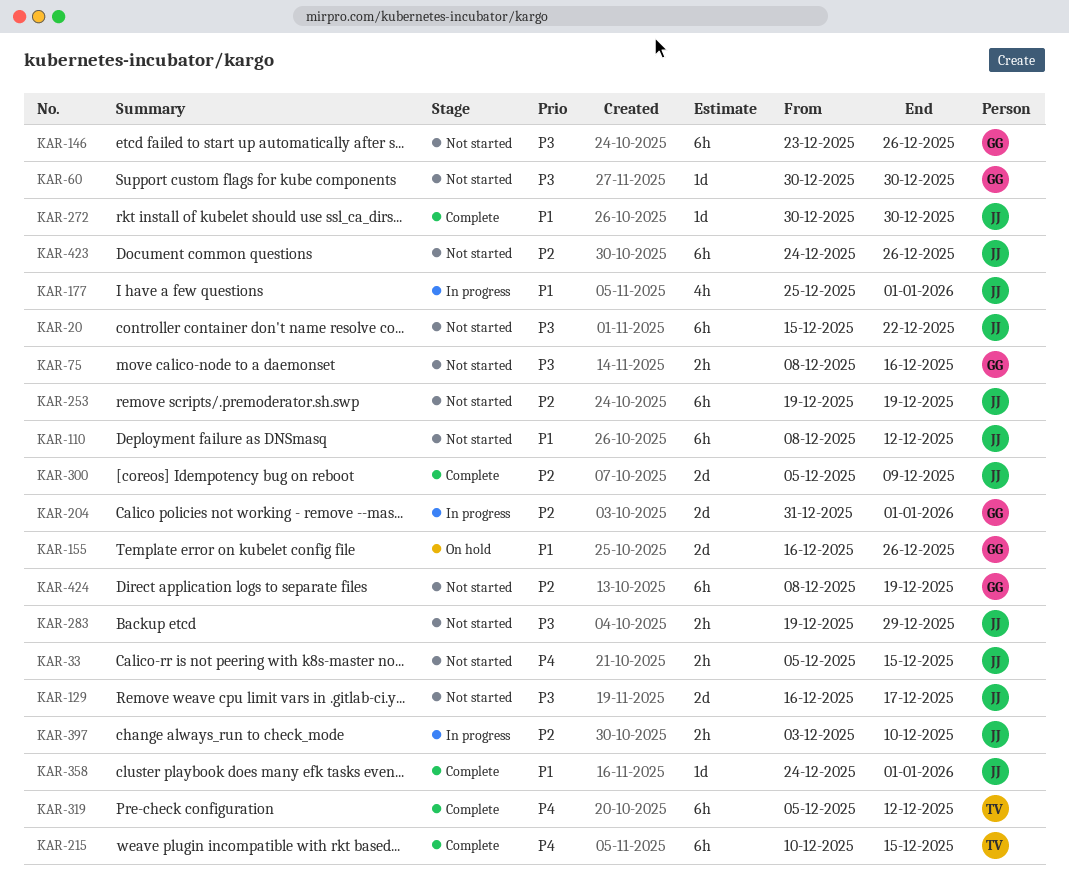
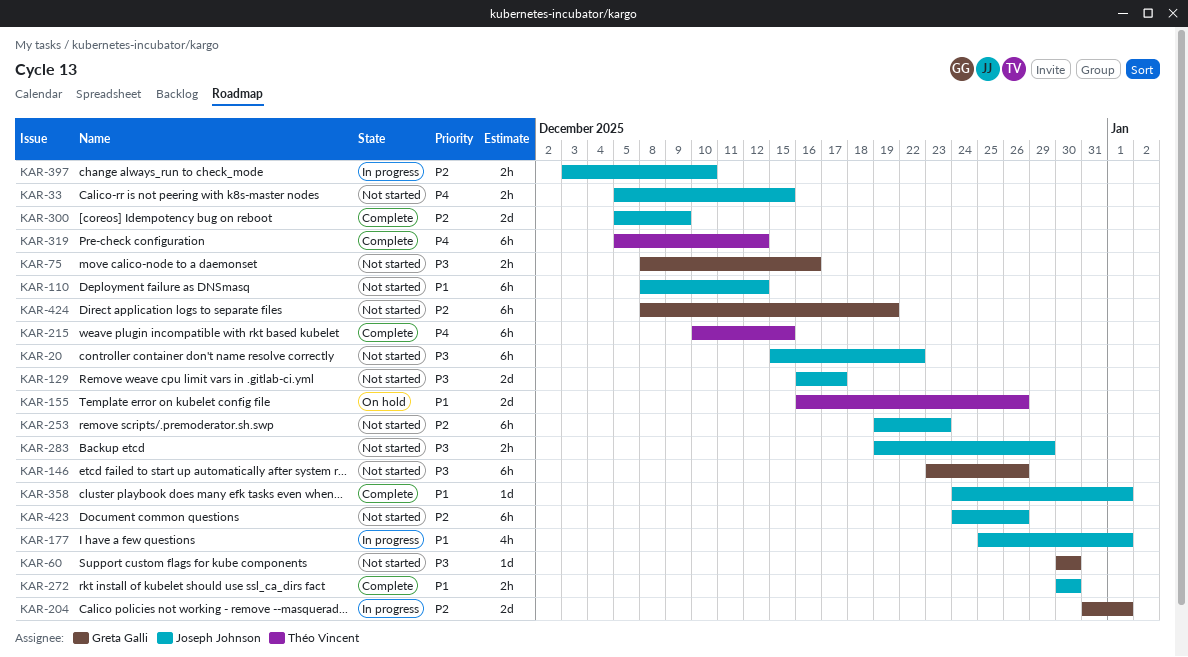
KAR-155, owner: Greta Galli -> Théo Vincent
KAR-253, due: Dec 19 -> Dec 23
KAR-272, estimate: 1d -> 2h

